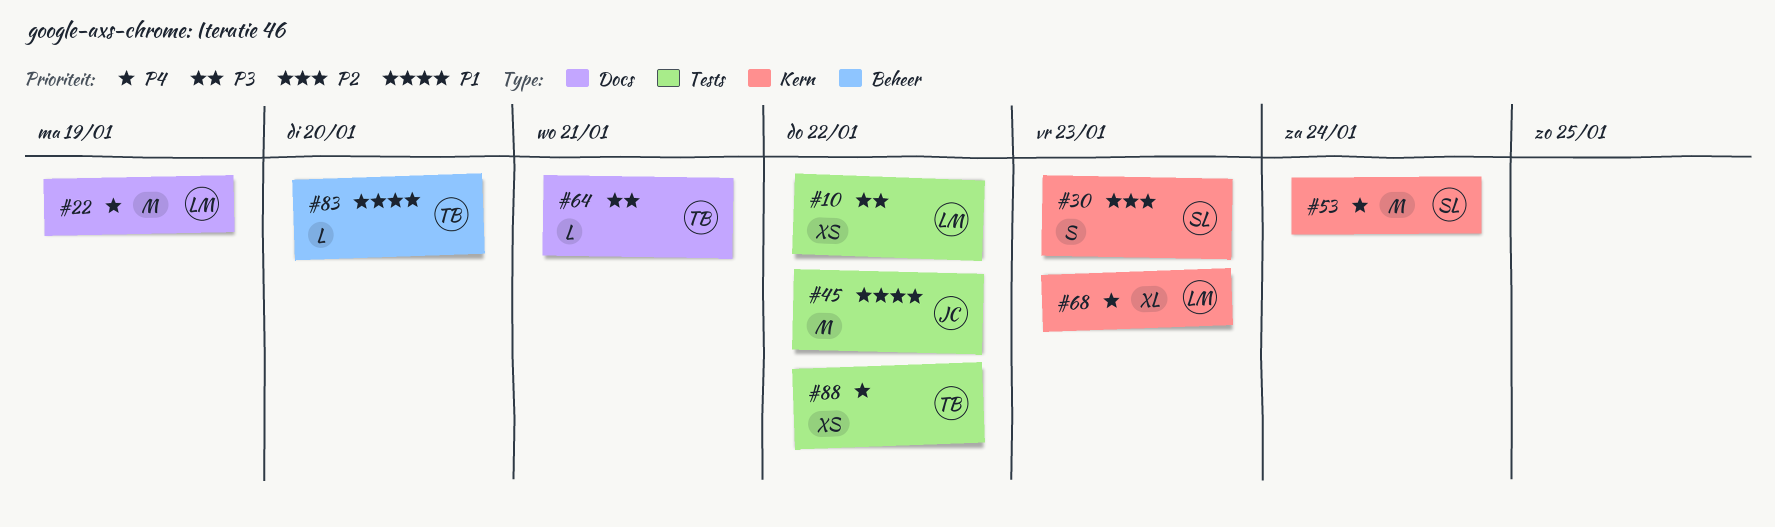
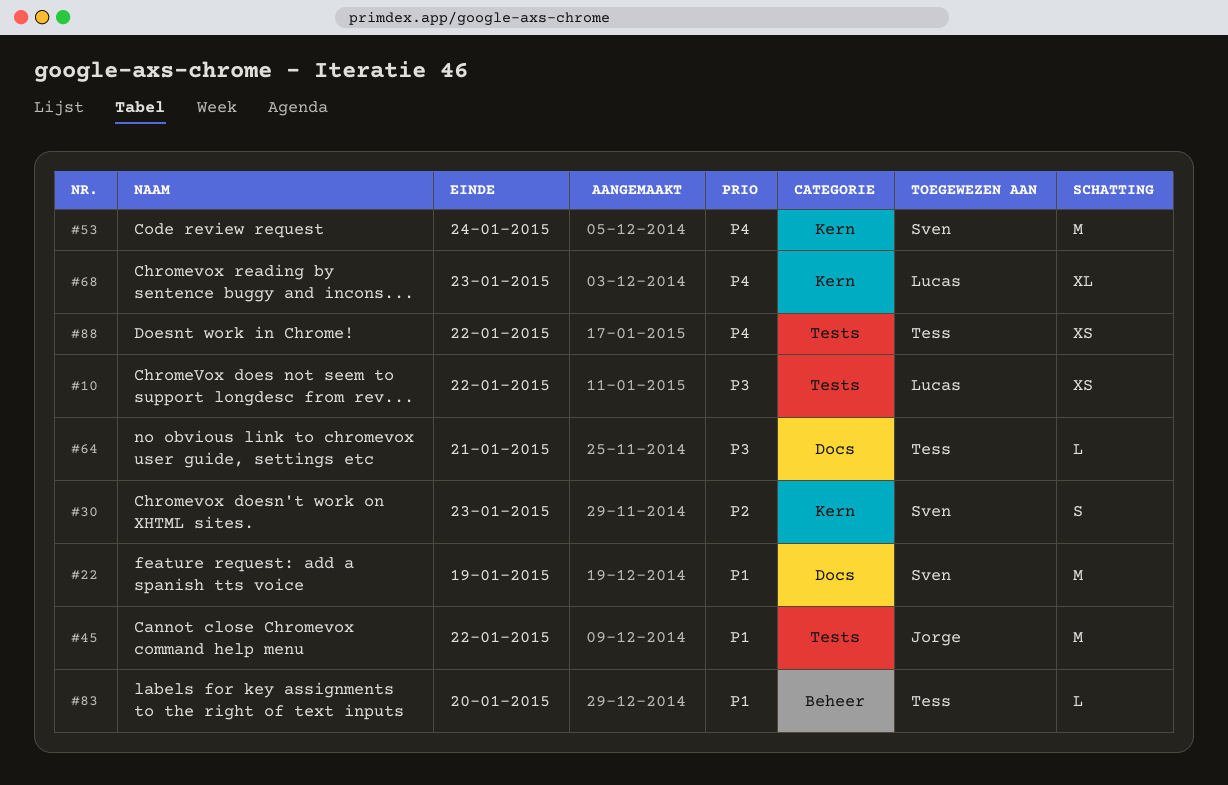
#22, owner: Lucas -> Sven
#22, priority: P4 -> P1

